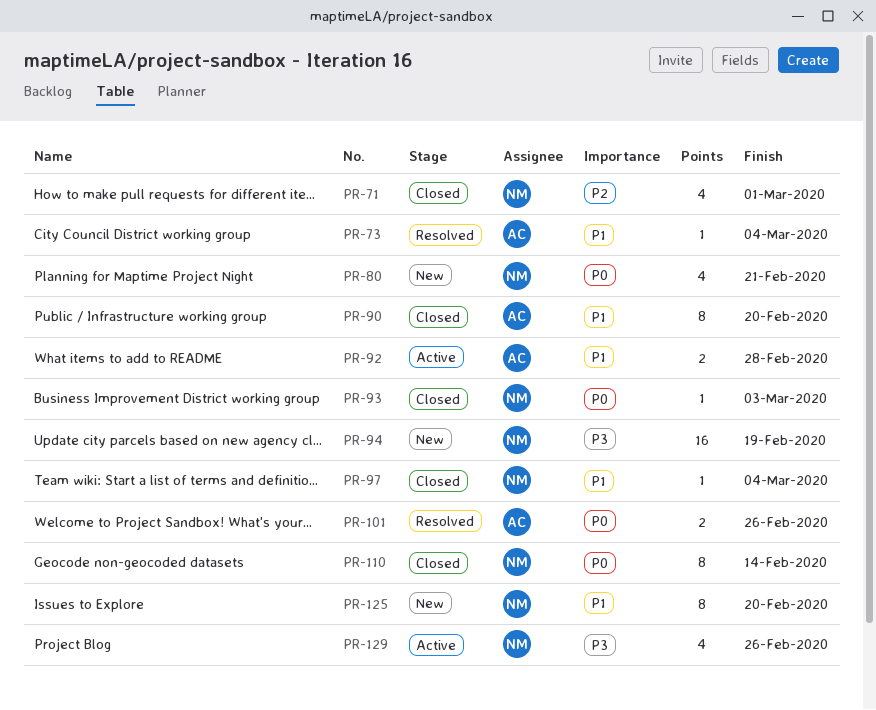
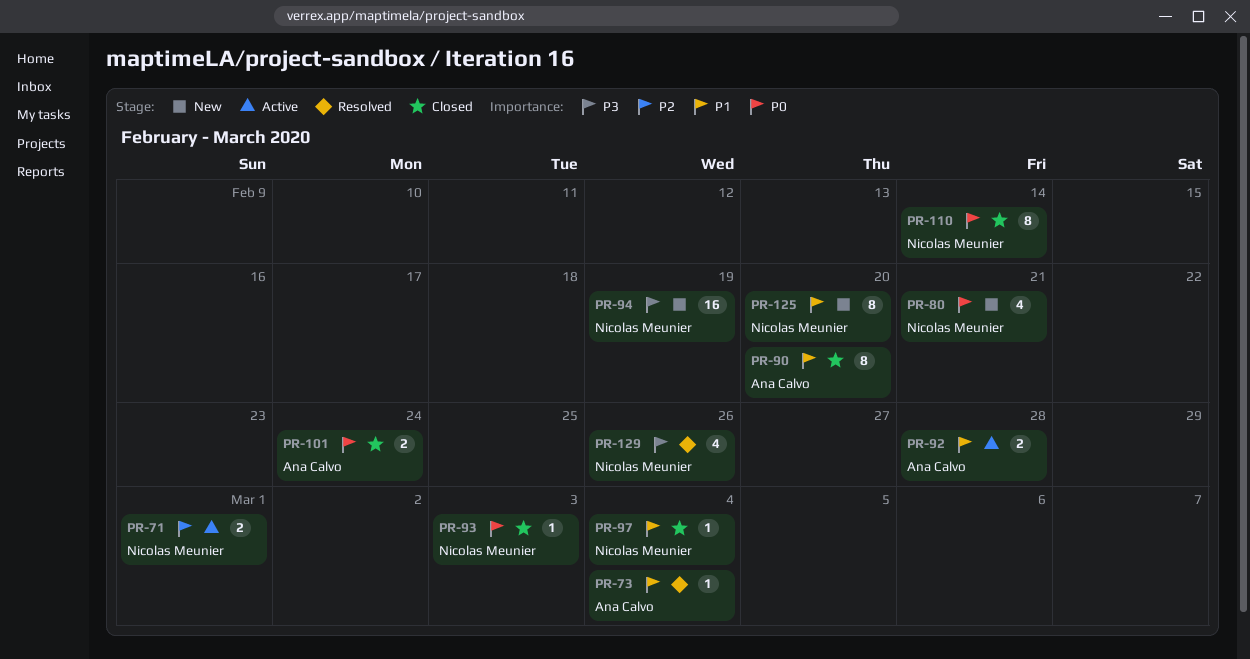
PR-71, status: Closed -> Active
PR-71, estimate: 4 -> 2
PR-101, status: Resolved -> Closed
PR-101, due: Feb 26 -> Feb 24
PR-129, status: Active -> Resolved

